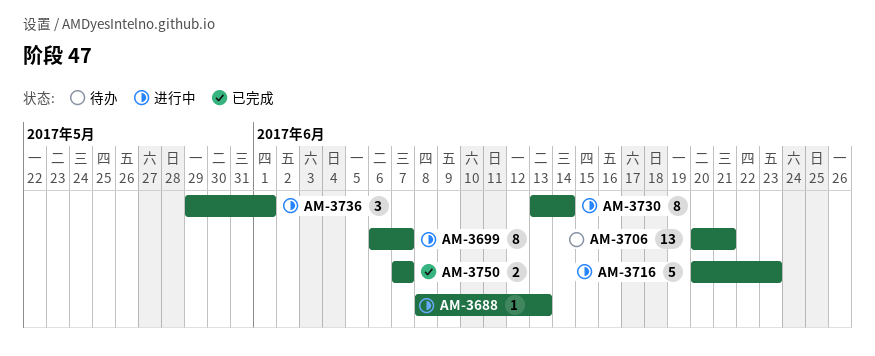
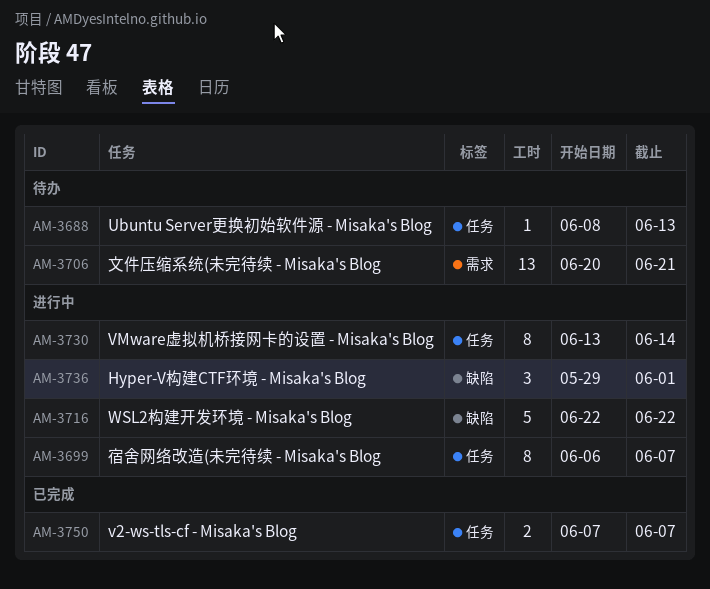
AM-3688, status: 进行中 -> 待办
AM-3716, start: Jun 20 -> Jun 22
AM-3716, due: Jun 23 -> Jun 22

